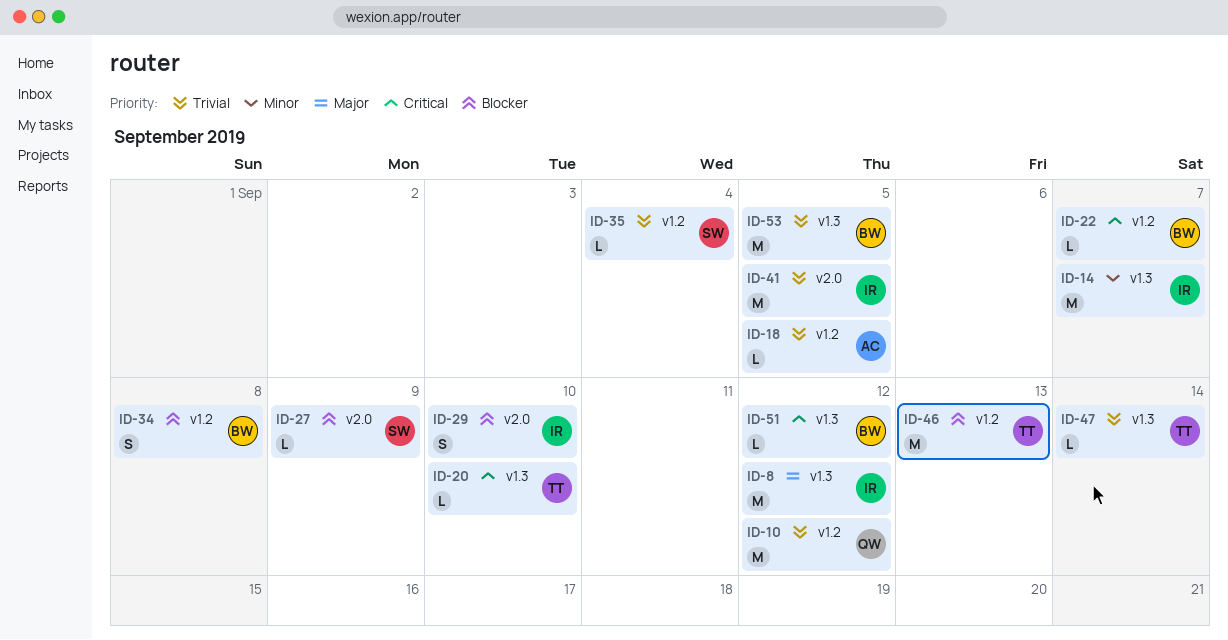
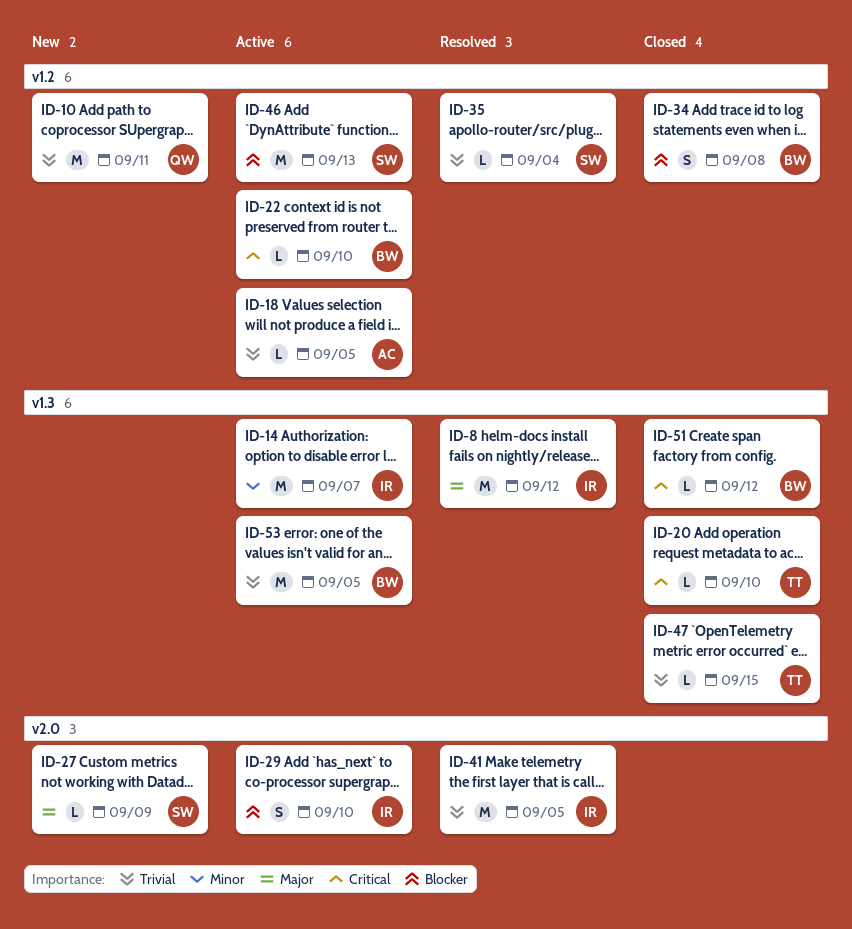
ID-10, due: Sep 12 -> Sep 11
ID-22, due: Sep 7 -> Sep 10
ID-27, priority: Blocker -> Major
ID-46, owner: TT -> SW
ID-47, due: Sep 14 -> Sep 15

